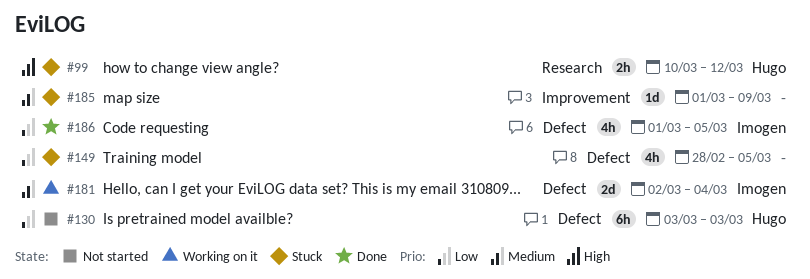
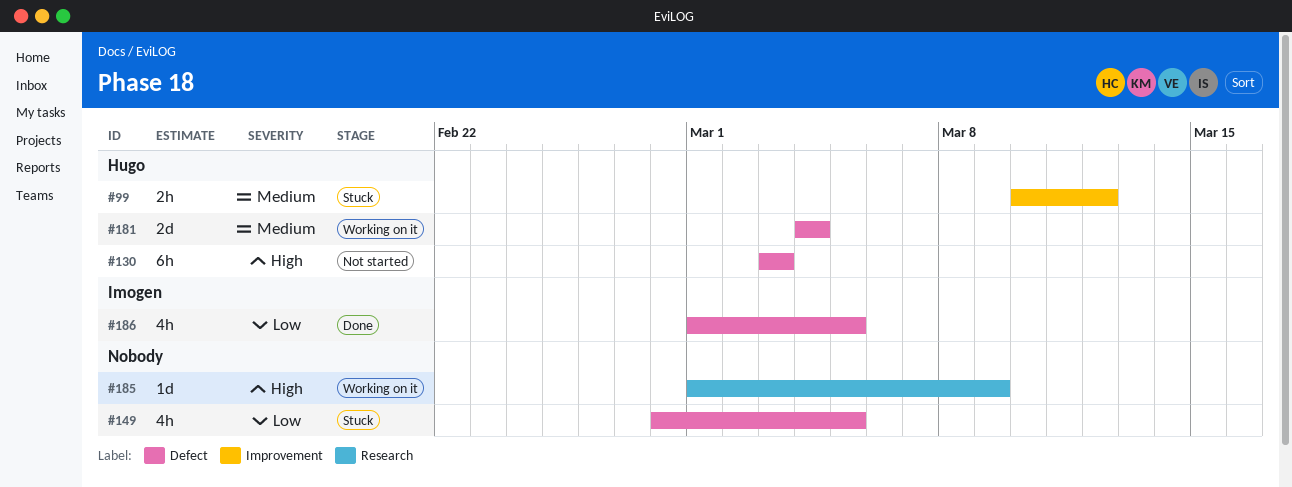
#99, priority: High -> Medium
#99, label: Research -> Improvement
#130, priority: Low -> High
#181, owner: Imogen -> Hugo
#181, start: Mar 2 -> Mar 4
#185, status: Stuck -> Working on it
#185, priority: Medium -> High
#185, label: Improvement -> Research

